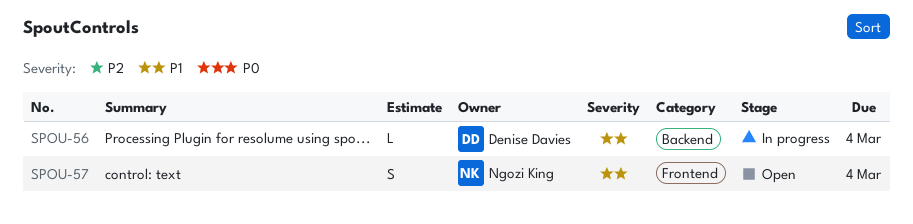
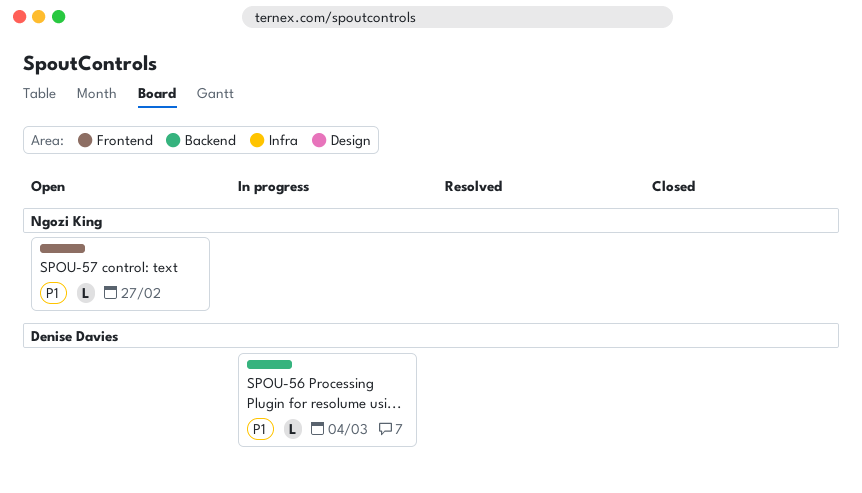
SPOU-57, estimate: S -> L
SPOU-57, due: Mar 4 -> Feb 27

